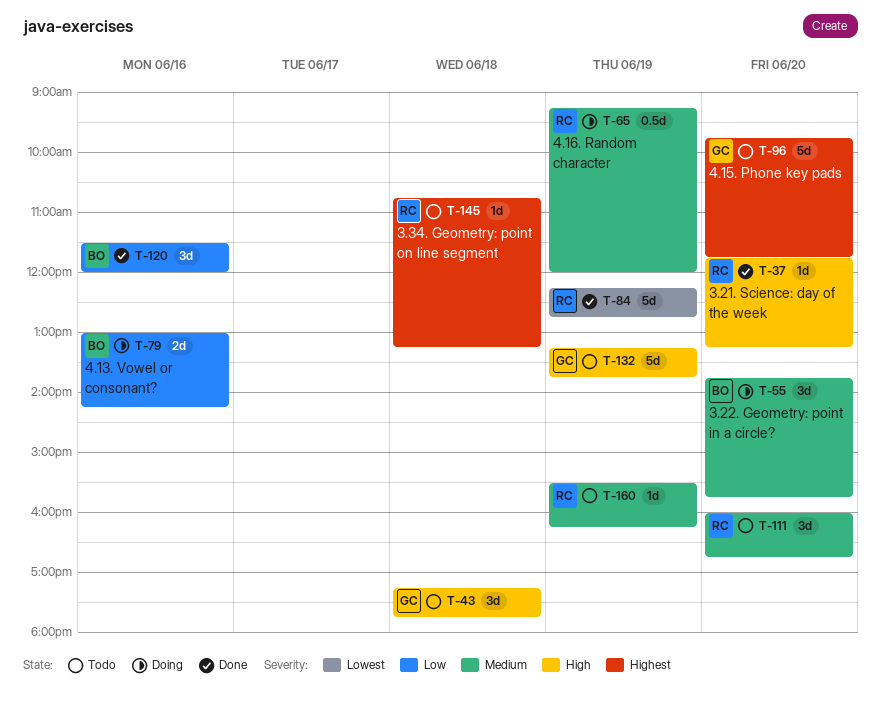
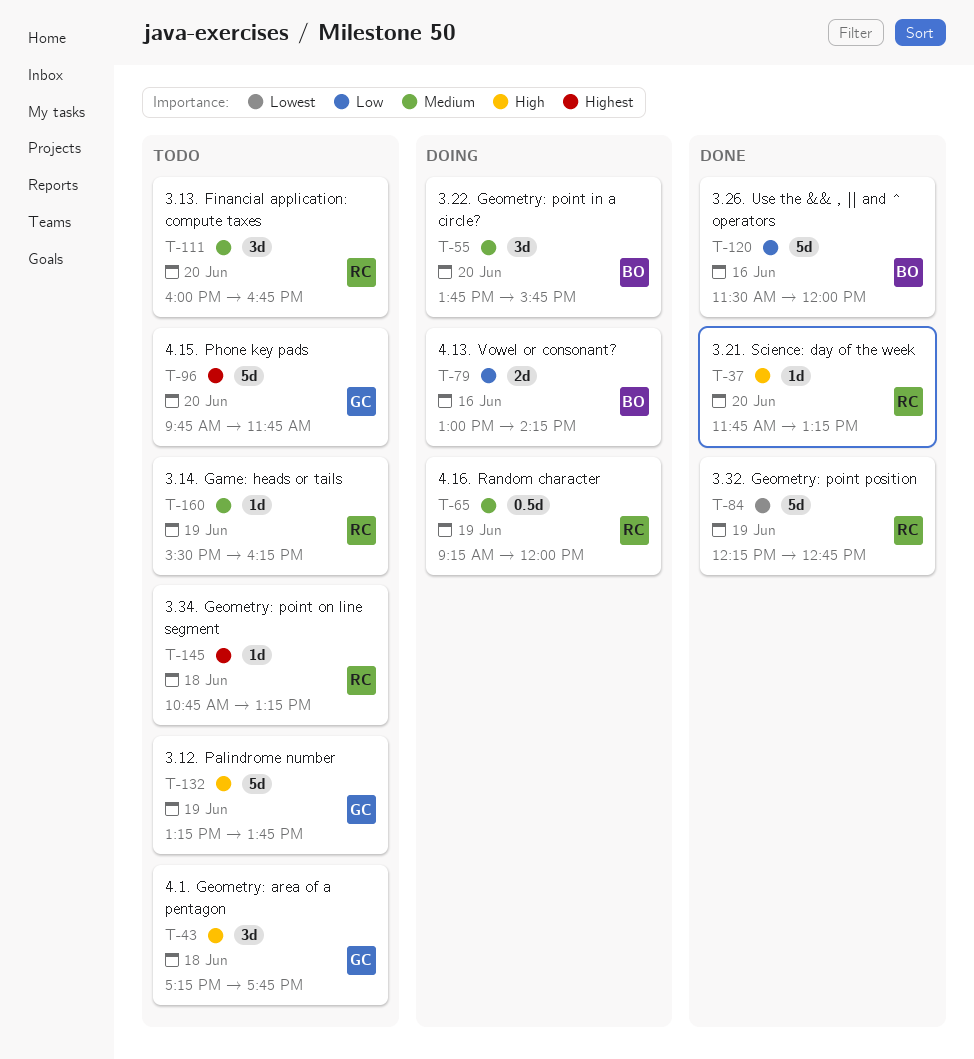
T-120, estimate: 3d -> 5d

